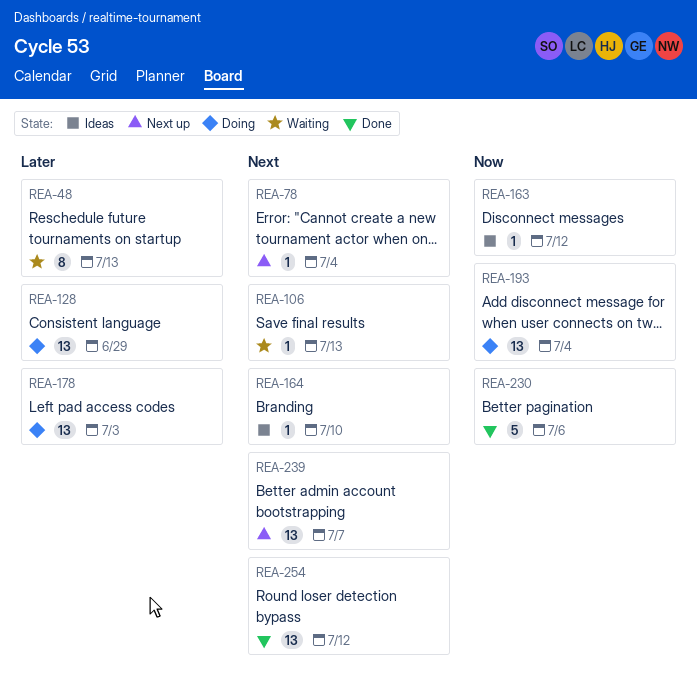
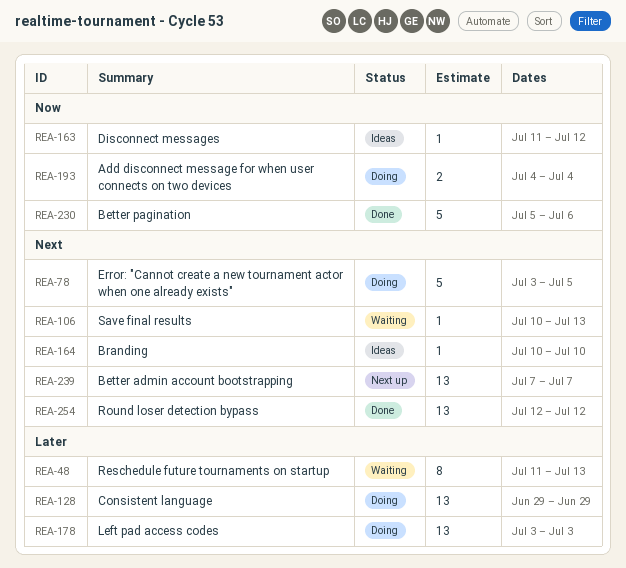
REA-78, status: Next up -> Doing
REA-78, estimate: 1 -> 5
REA-78, due: Jul 4 -> Jul 5
REA-193, estimate: 13 -> 2

